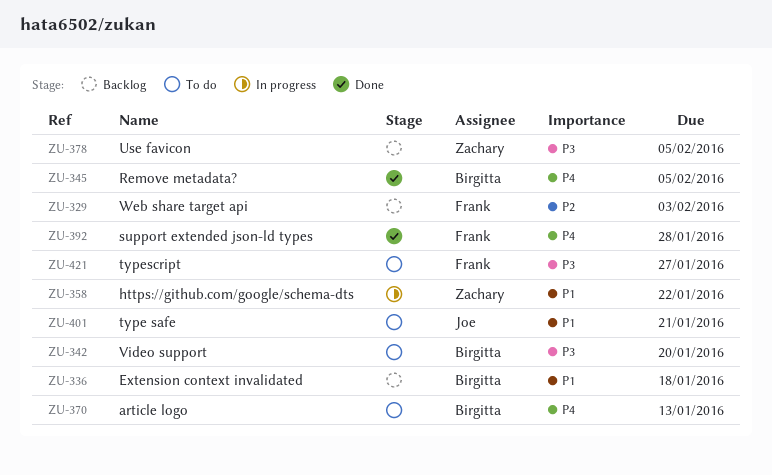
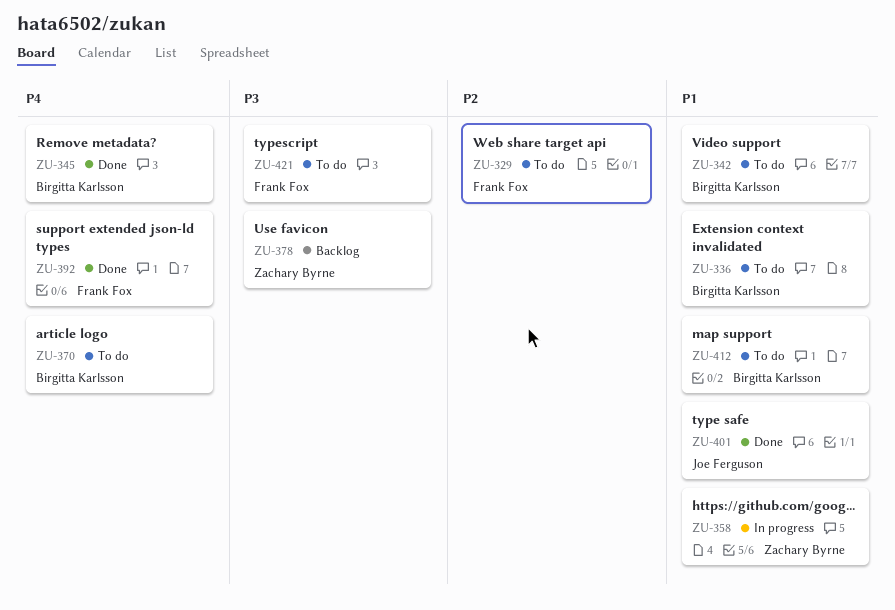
ZU-329, status: Backlog -> To do
ZU-336, status: Backlog -> To do
ZU-342, priority: P3 -> P1
ZU-401, status: To do -> Done
ZU-412: none -> present

